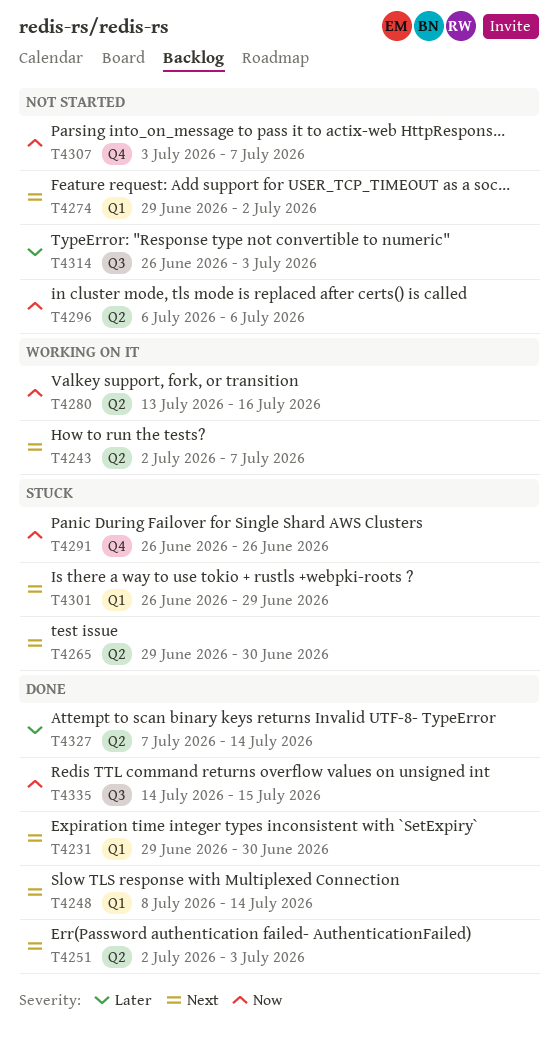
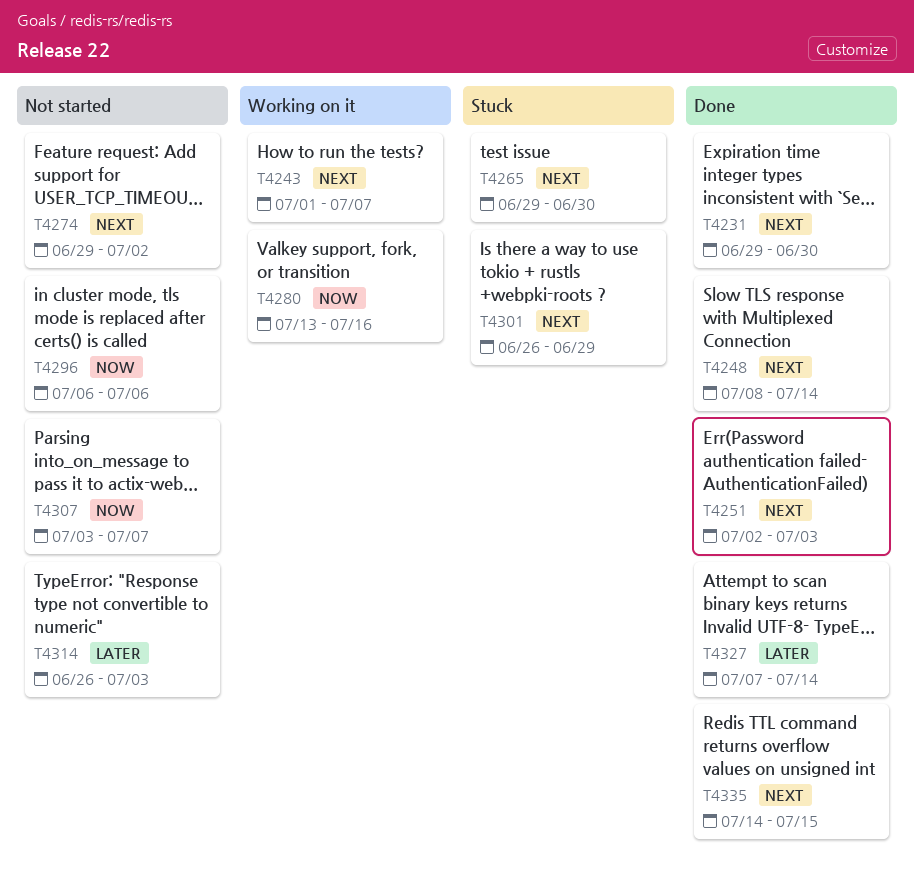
T4243, start: Jul 2 -> Jul 1
T4291: present -> none
T4335, priority: Now -> Next

